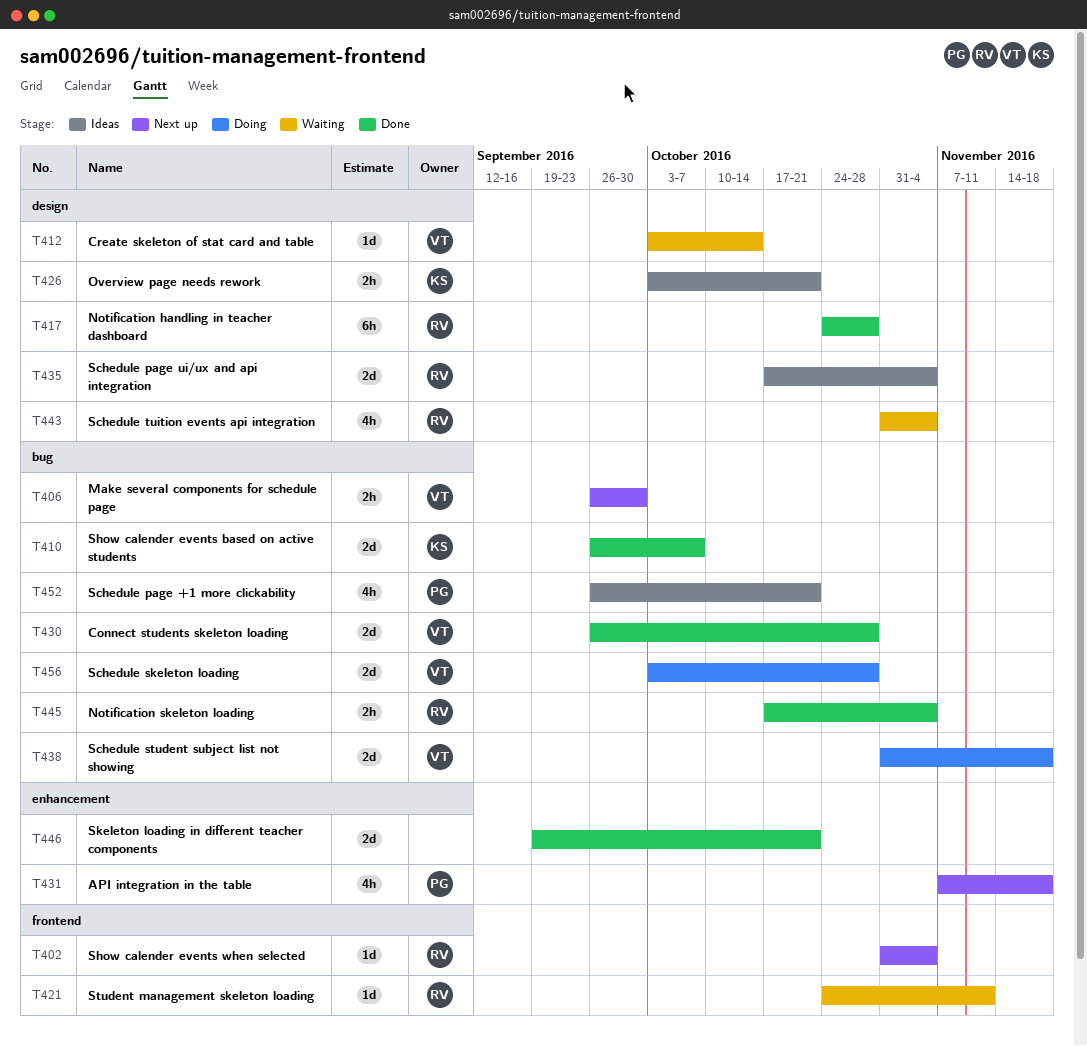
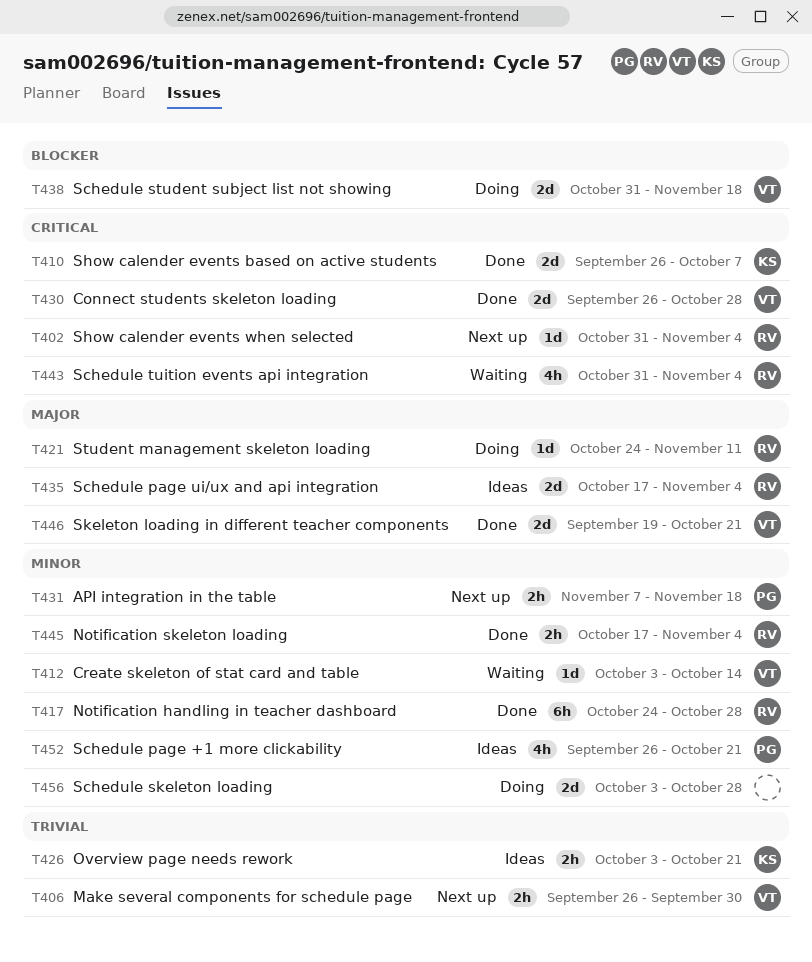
T421, status: Waiting -> Doing
T431, estimate: 4h -> 2h
T446, owner: none -> VT
T456, owner: VT -> none

